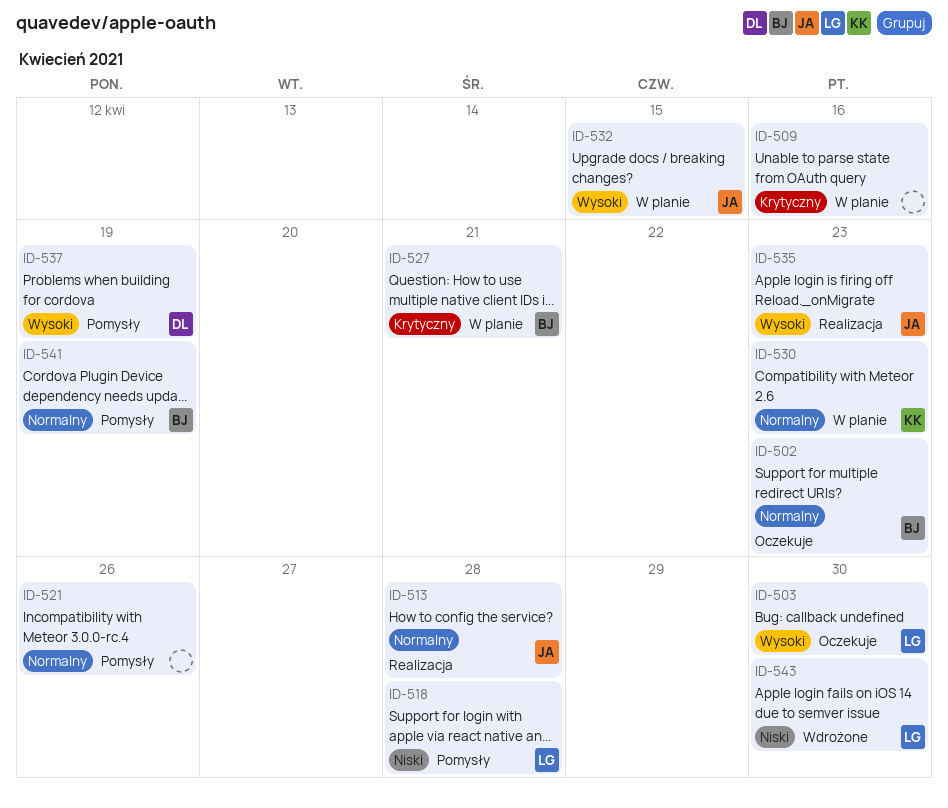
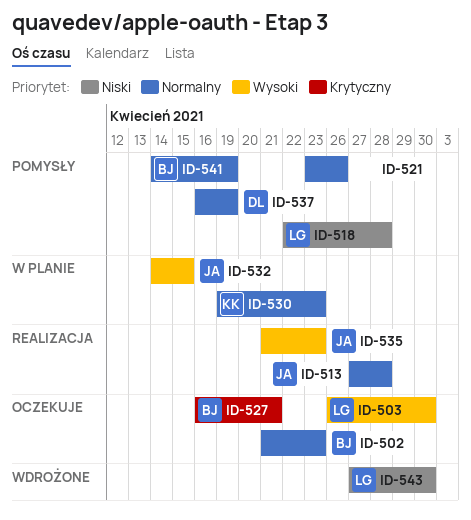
ID-509: present -> none
ID-527, status: W planie -> Oczekuje
ID-537, priority: Wysoki -> Normalny

